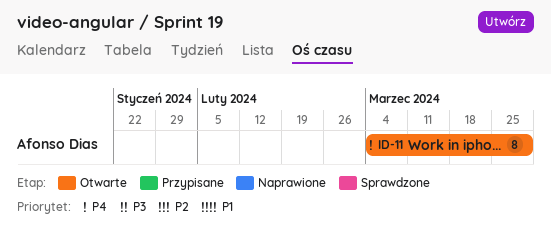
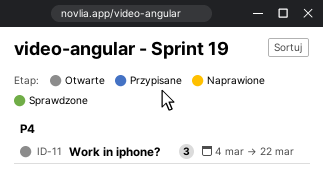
ID-11, estimate: 8 -> 3
ID-11, due: Mar 29 -> Mar 22

